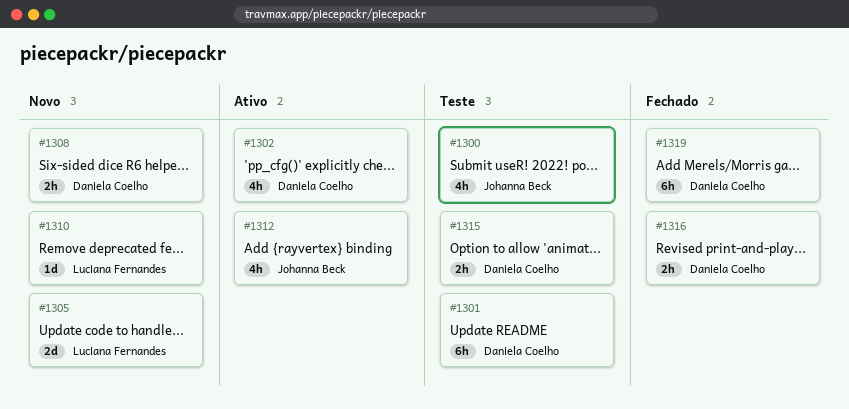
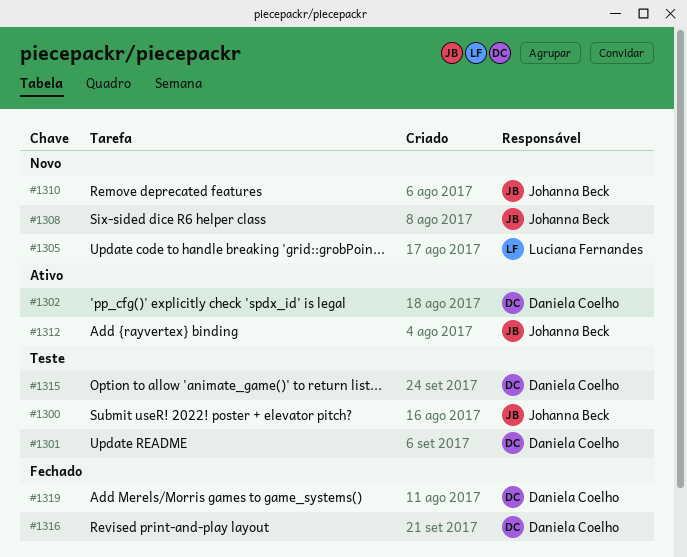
#1308, owner: Daniela Coelho -> Johanna Beck
#1310, owner: Luciana Fernandes -> Johanna Beck

